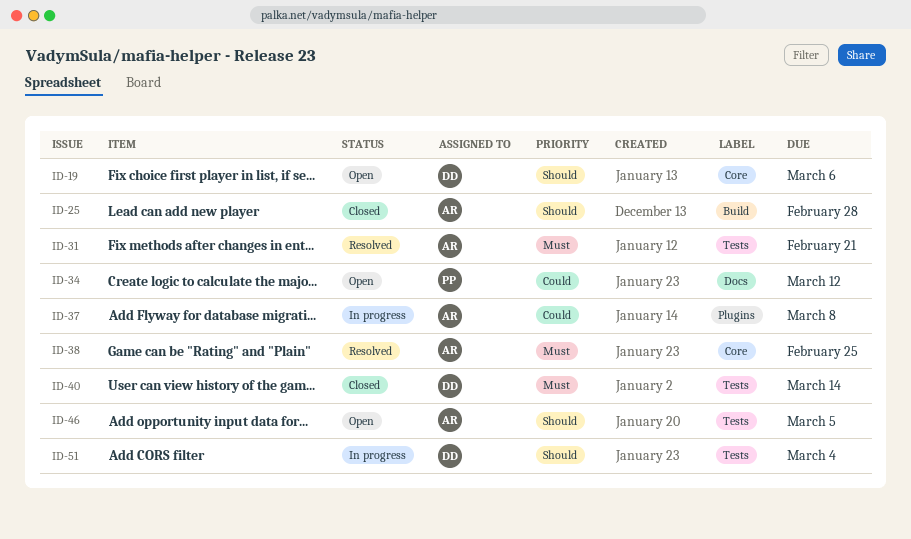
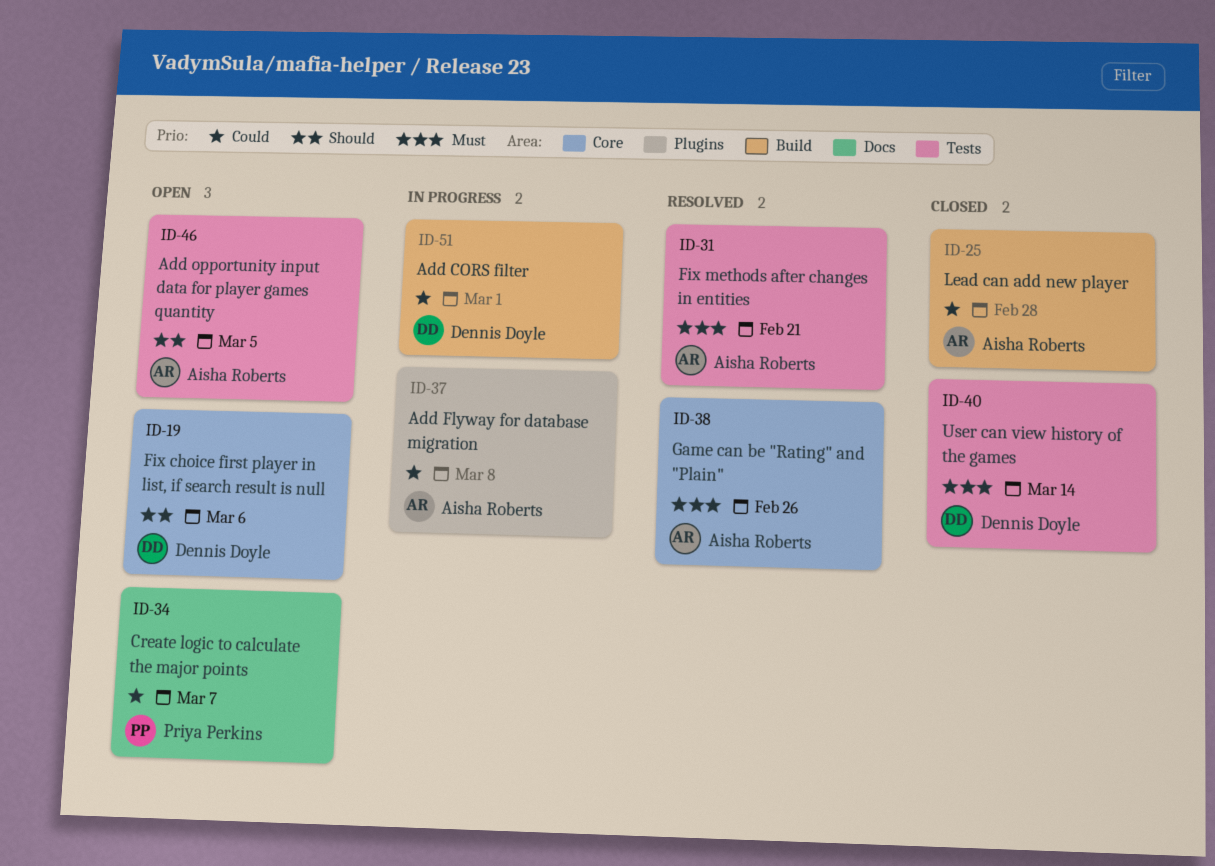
ID-25, priority: Should -> Could
ID-34, due: Mar 12 -> Mar 7
ID-38, due: Feb 25 -> Feb 26
ID-51, priority: Should -> Could
ID-51, label: Tests -> Build
ID-51, due: Mar 4 -> Mar 1

